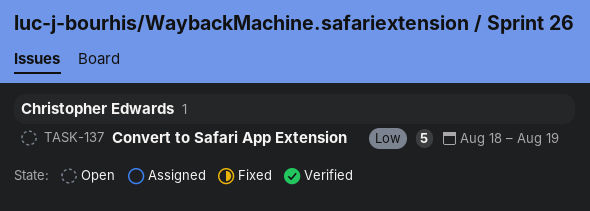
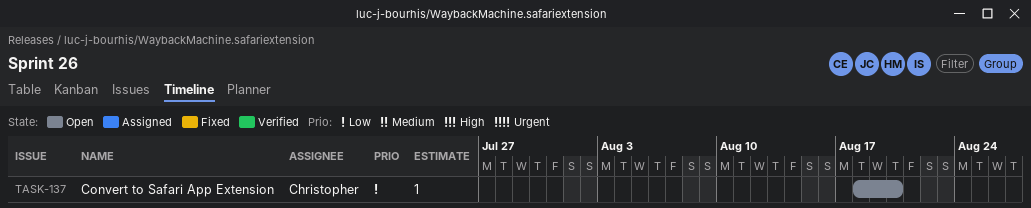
TASK-137, estimate: 5 -> 1
TASK-137, due: Aug 19 -> Aug 20

